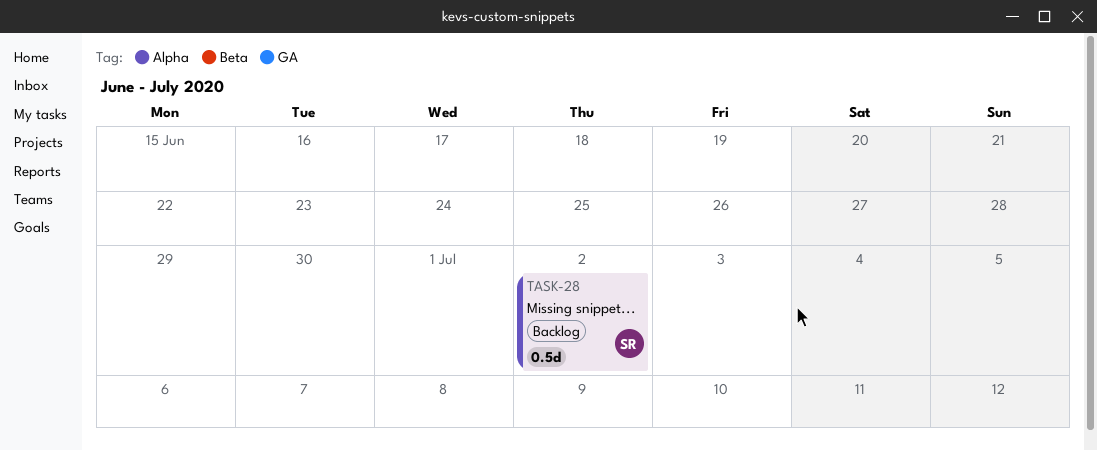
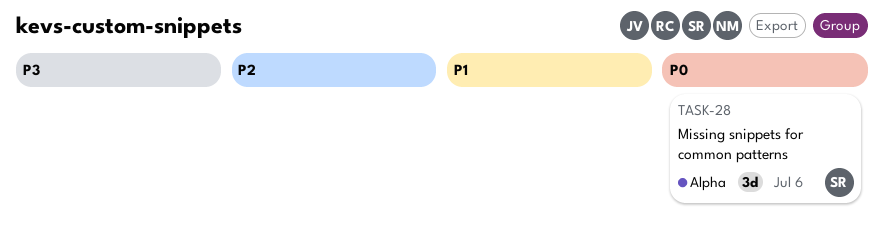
TASK-28, estimate: 0.5d -> 3d
TASK-28, due: Jul 2 -> Jul 6

